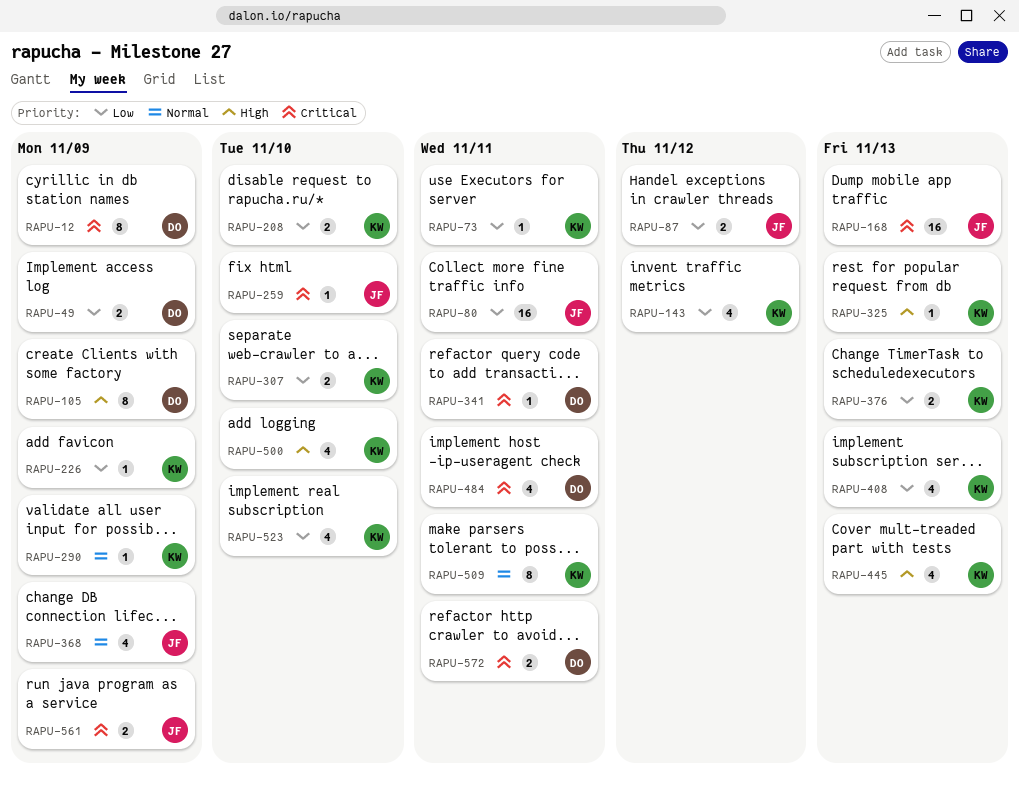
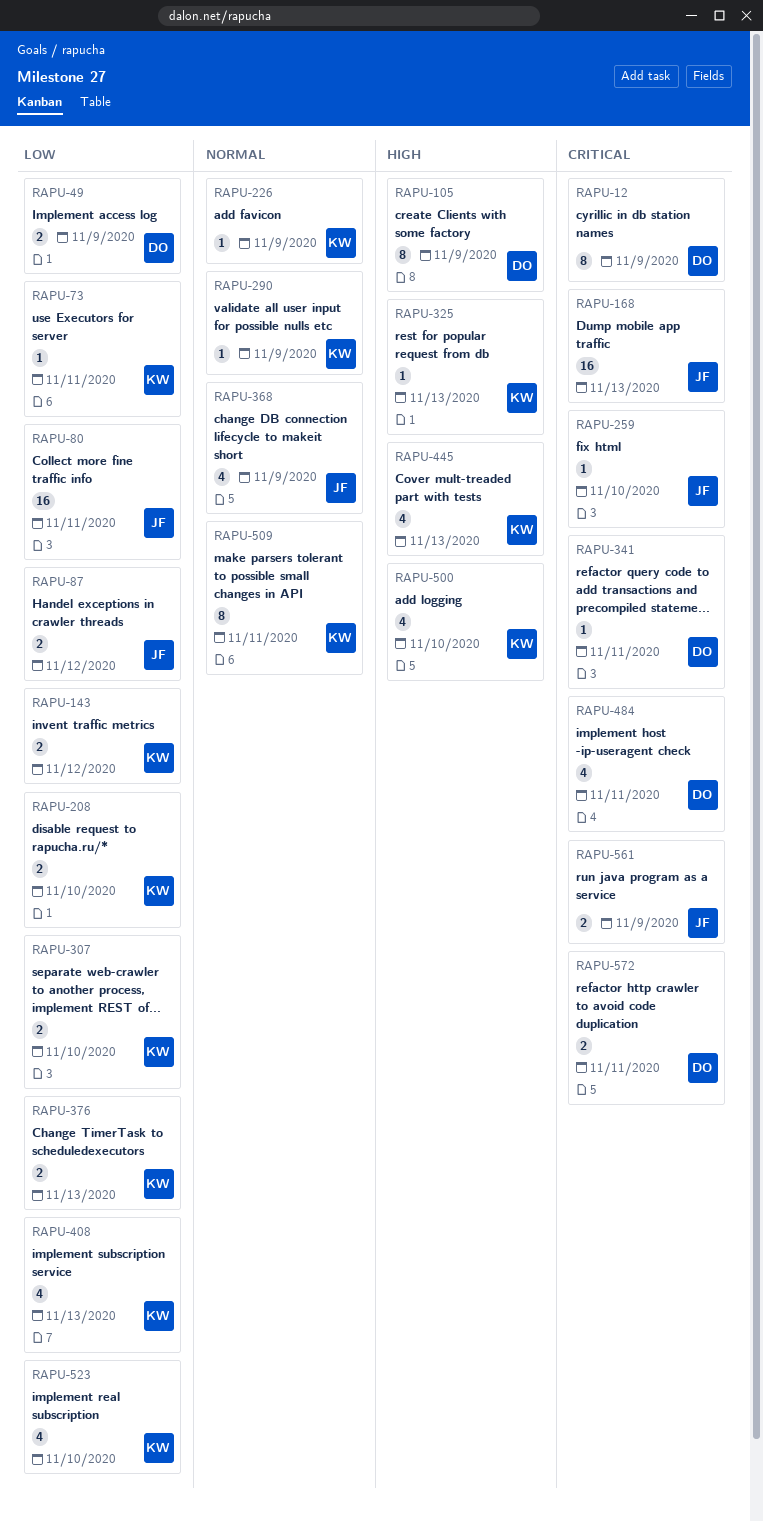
RAPU-143, estimate: 4 -> 2
RAPU-226, priority: Low -> Normal

